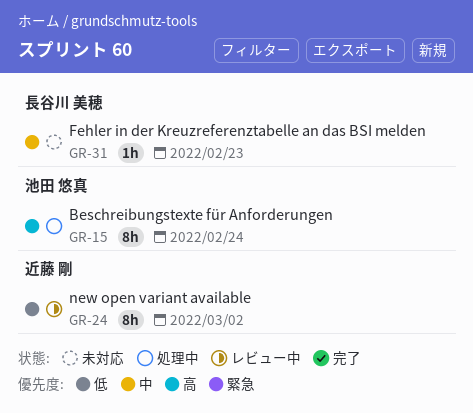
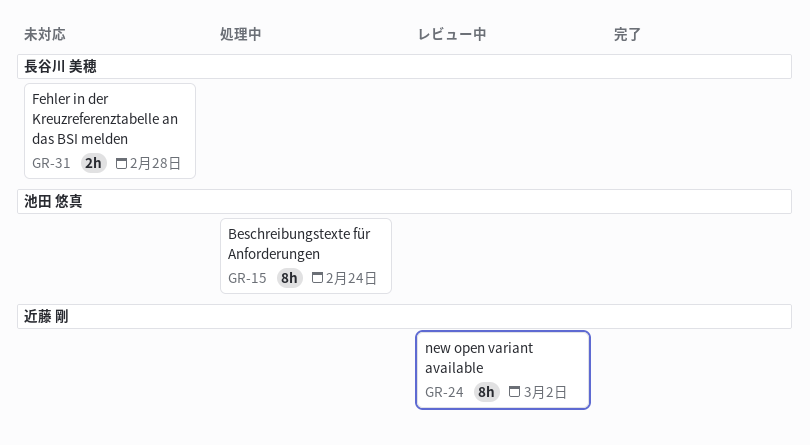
GR-31, estimate: 1h -> 2h
GR-31, due: Feb 23 -> Feb 28

